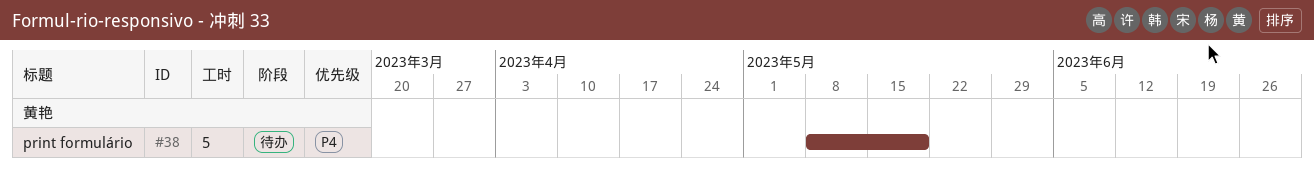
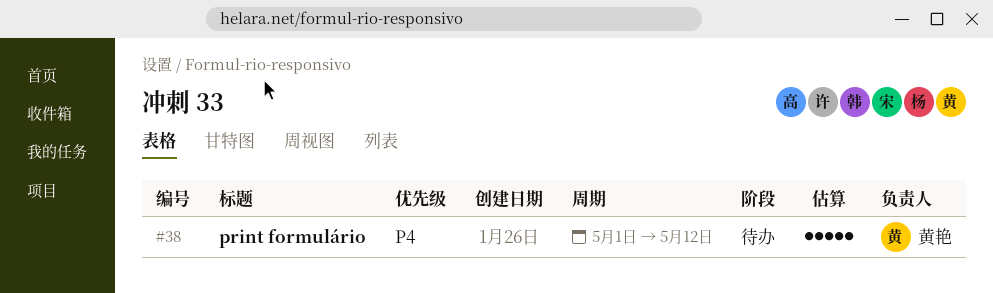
#38, start: May 8 -> May 1
#38, due: May 19 -> May 12

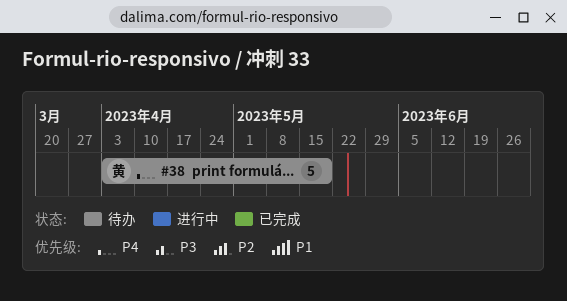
#38, start: May 1 -> Apr 3
#38, due: May 12 -> May 19

